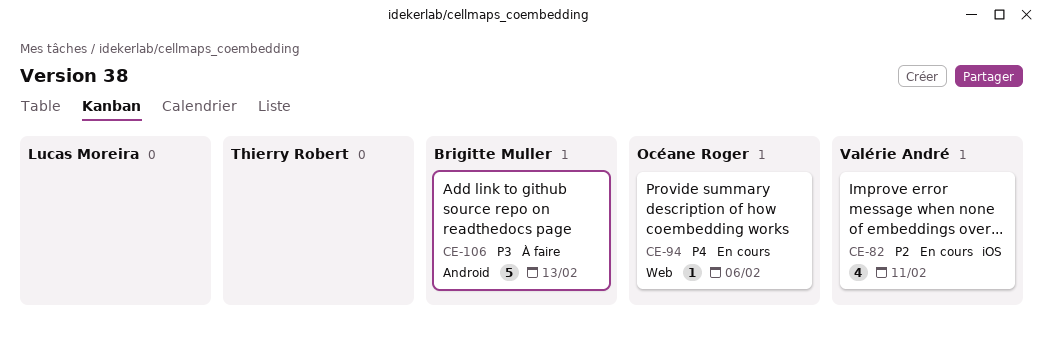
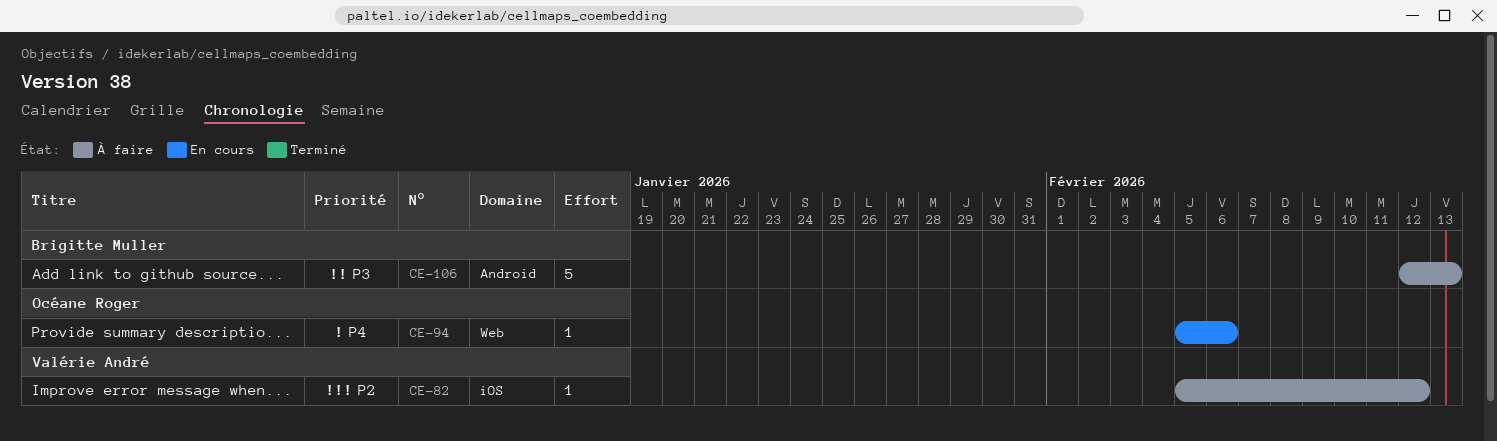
CE-82, status: En cours -> À faire
CE-82, estimate: 4 -> 1
CE-82, due: Feb 11 -> Feb 12

